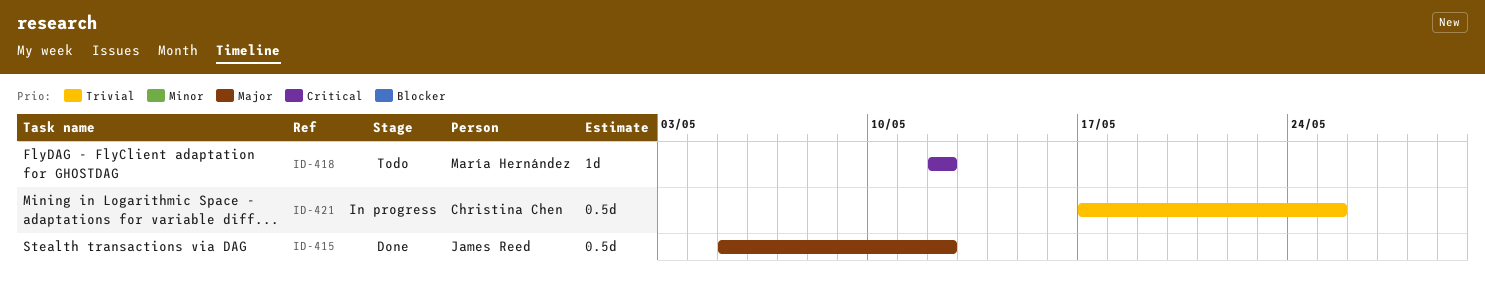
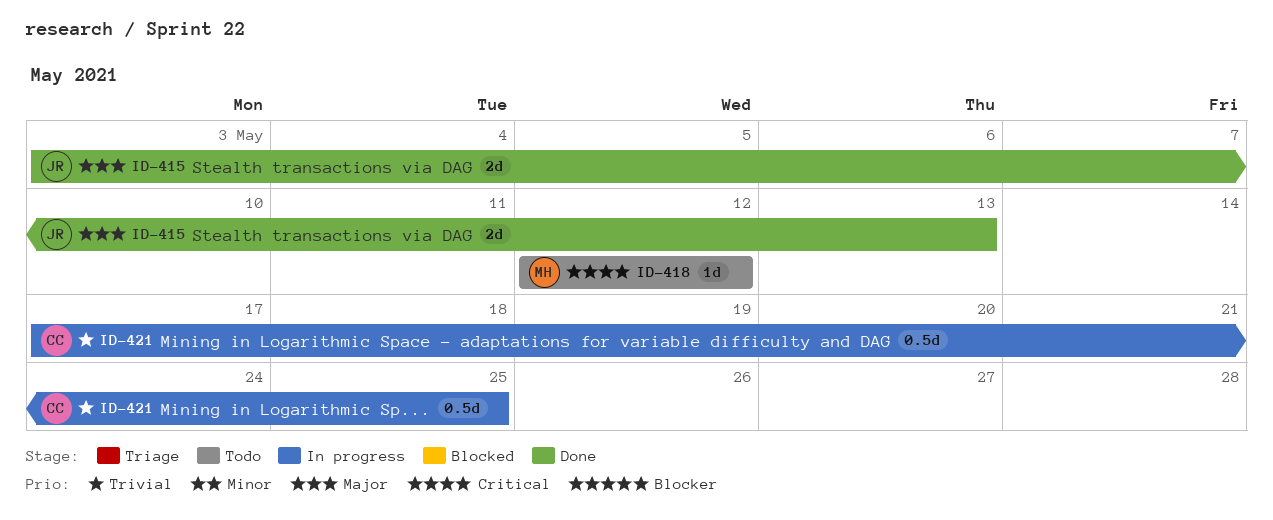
ID-415, estimate: 0.5d -> 2d
ID-415, start: May 5 -> May 3
ID-415, due: May 12 -> May 13

